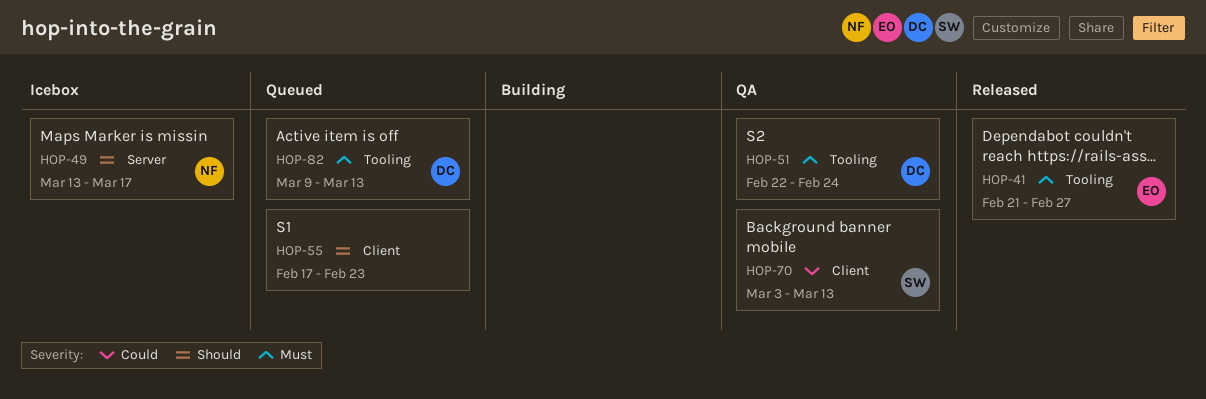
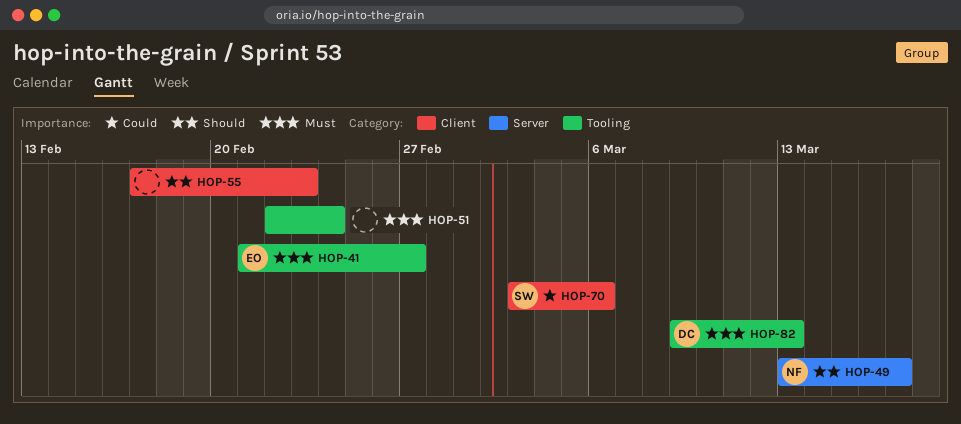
HOP-51, owner: DC -> none
HOP-70, due: Mar 13 -> Mar 6

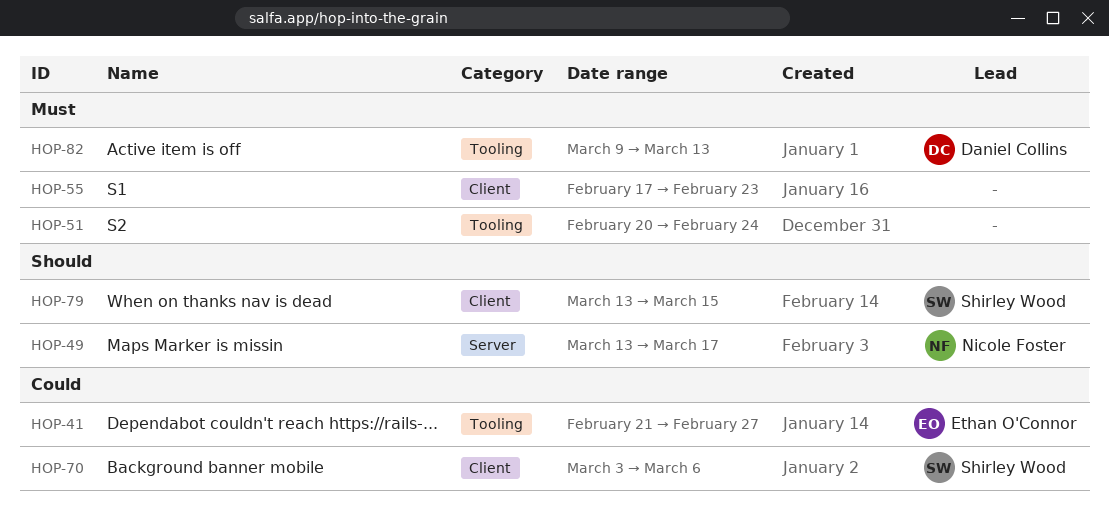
HOP-41, priority: Must -> Could
HOP-51, start: Feb 22 -> Feb 20
HOP-55, priority: Should -> Must
HOP-79: none -> present

